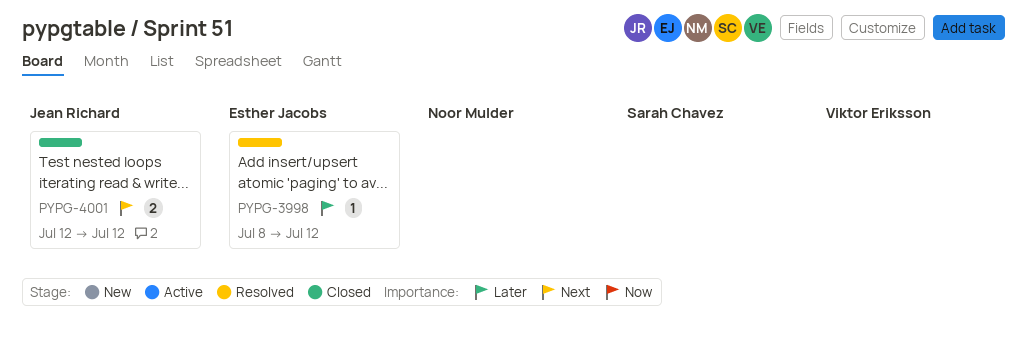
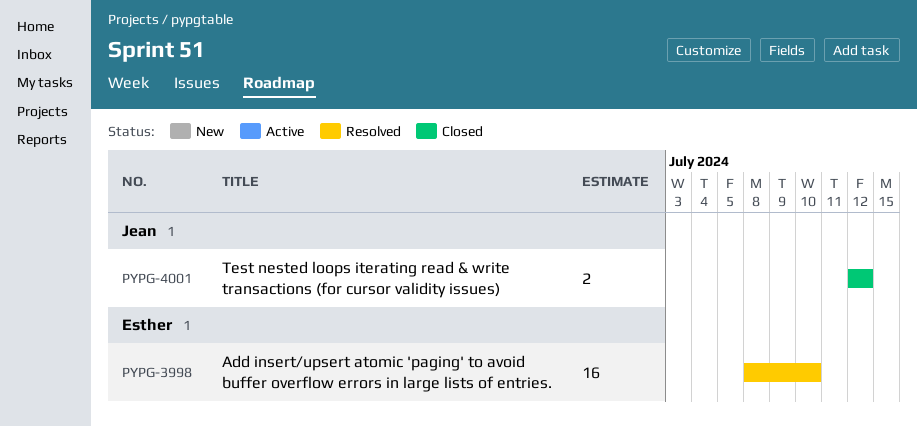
PYPG-3998, estimate: 1 -> 16
PYPG-3998, due: Jul 12 -> Jul 10

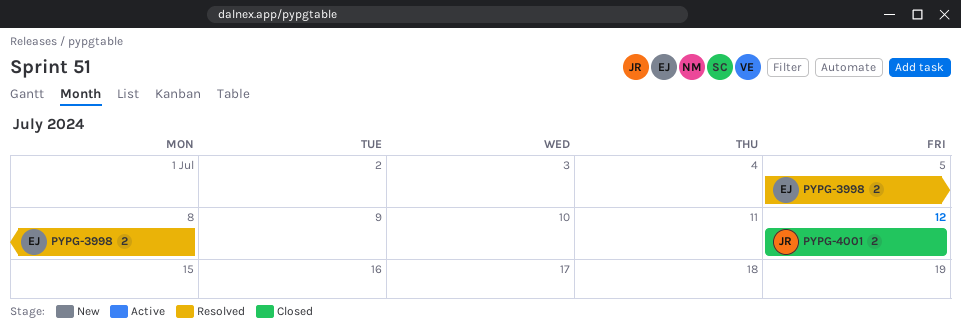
PYPG-3998, estimate: 16 -> 2
PYPG-3998, start: Jul 8 -> Jul 5
PYPG-3998, due: Jul 10 -> Jul 8

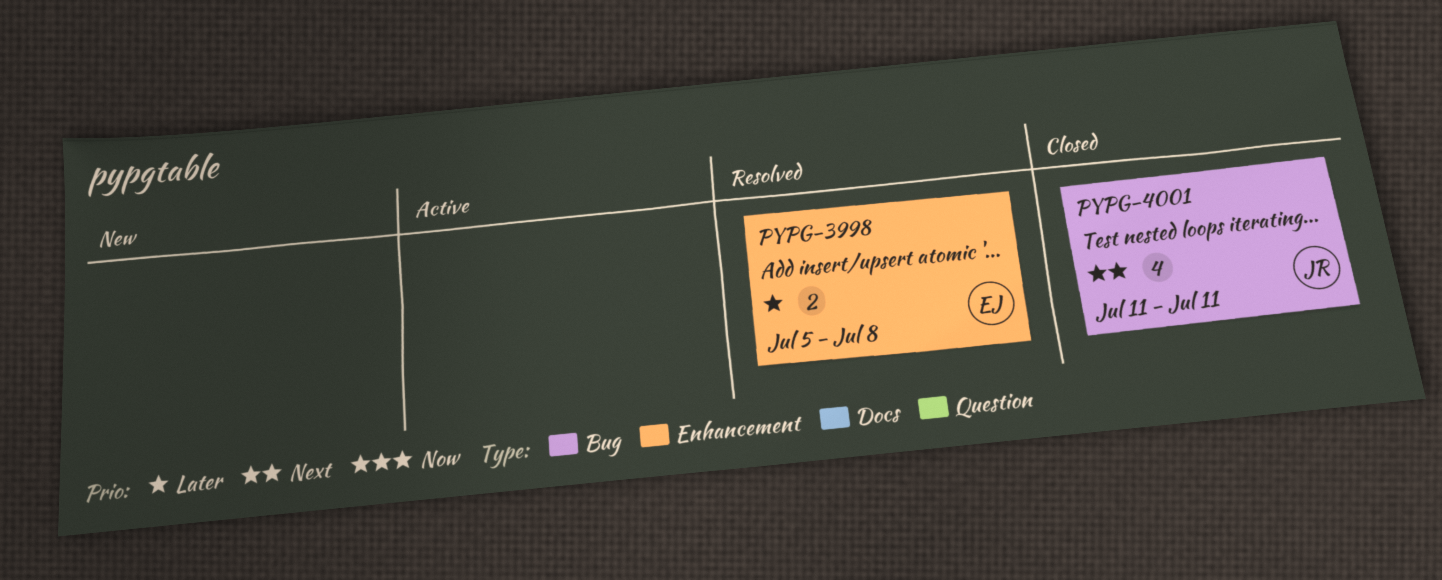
PYPG-4001, estimate: 2 -> 4
PYPG-4001, start: Jul 12 -> Jul 11
PYPG-4001, due: Jul 12 -> Jul 11

